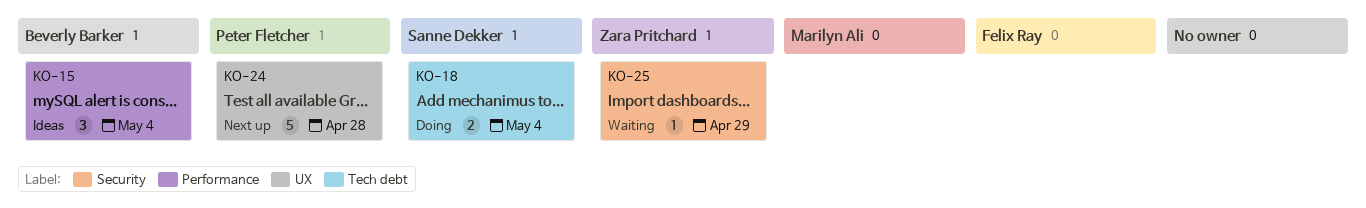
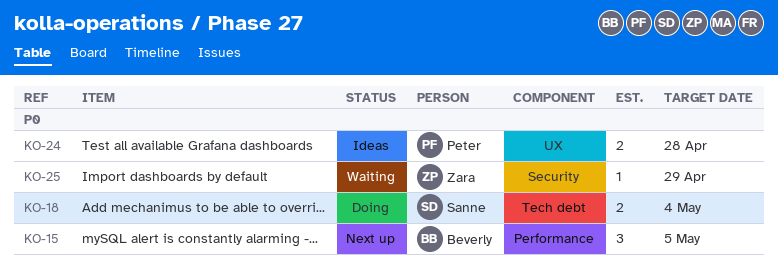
KO-15, status: Ideas -> Next up
KO-15, due: May 4 -> May 5
KO-24, status: Next up -> Ideas
KO-24, estimate: 5 -> 2

